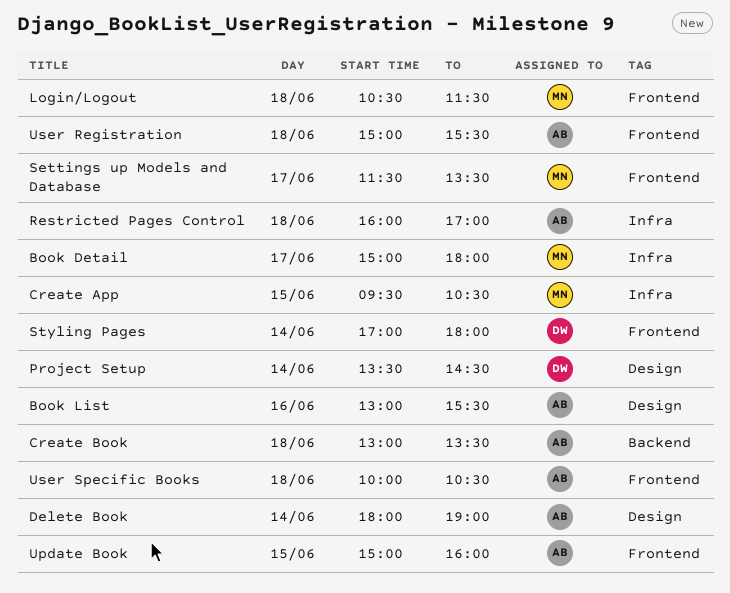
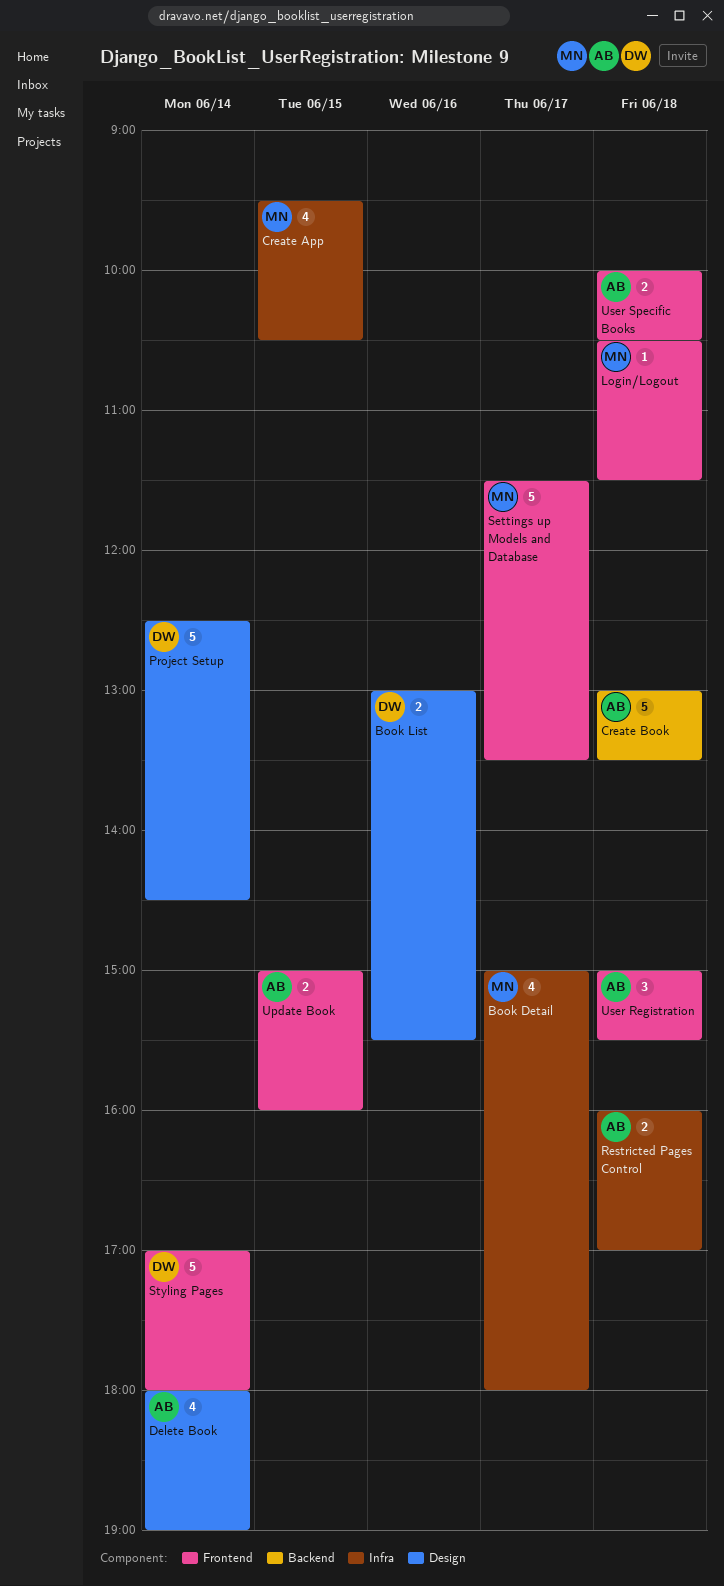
Book List, owner: AB -> DW
Project Setup, begins: 13:30 -> 12:30

